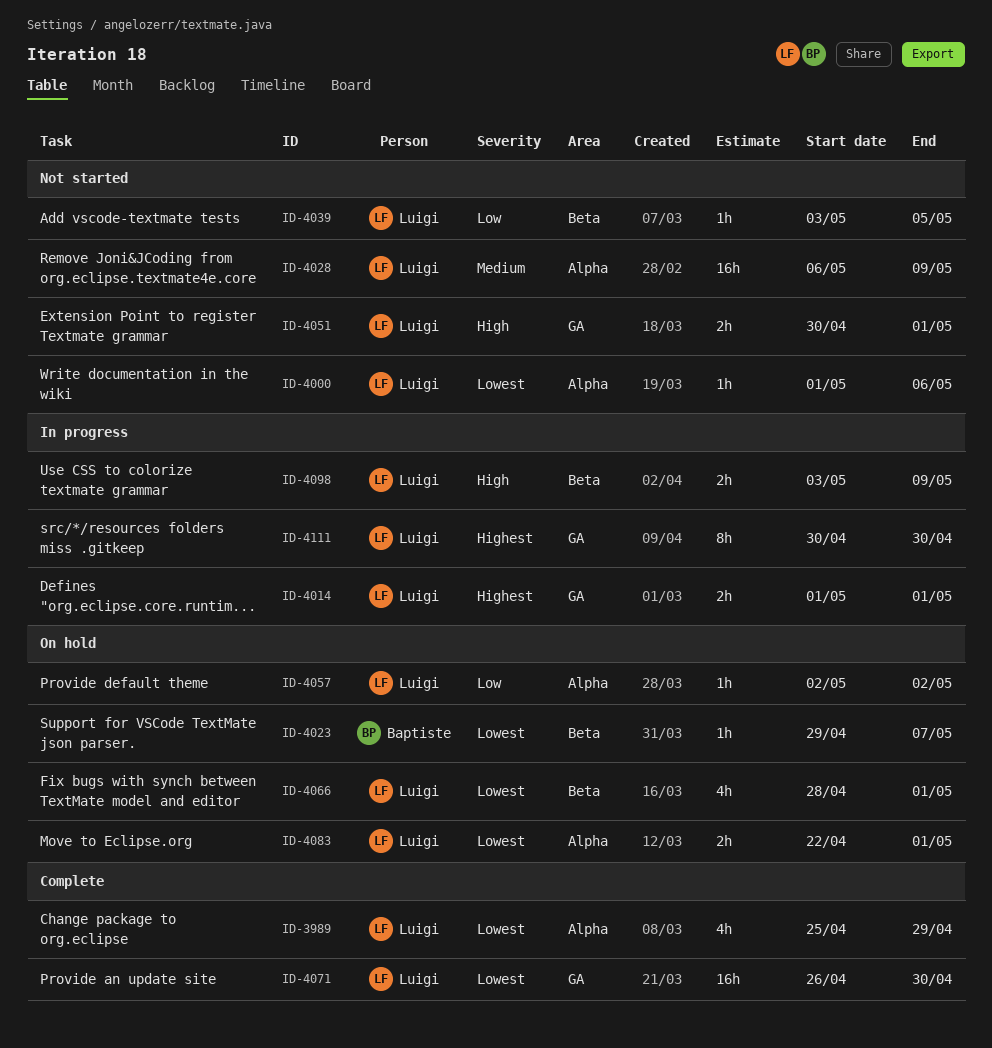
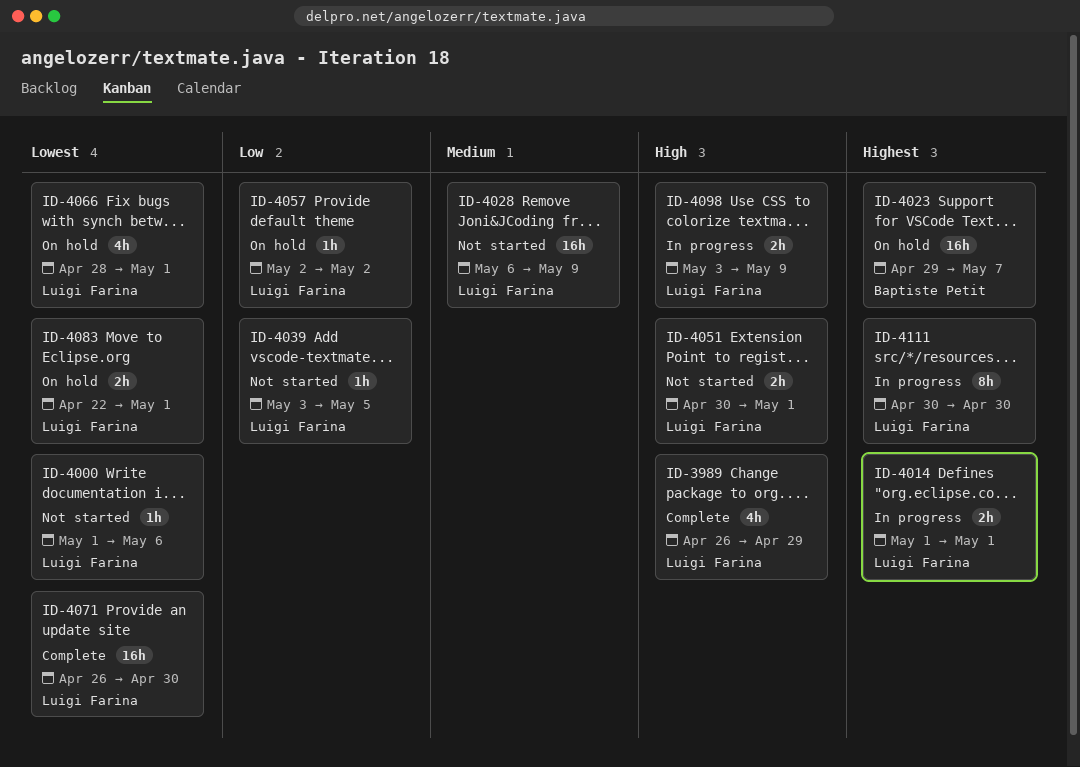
ID-3989, priority: Lowest -> High
ID-3989, start: Apr 25 -> Apr 26
ID-4023, priority: Lowest -> Highest
ID-4023, estimate: 1h -> 16h

